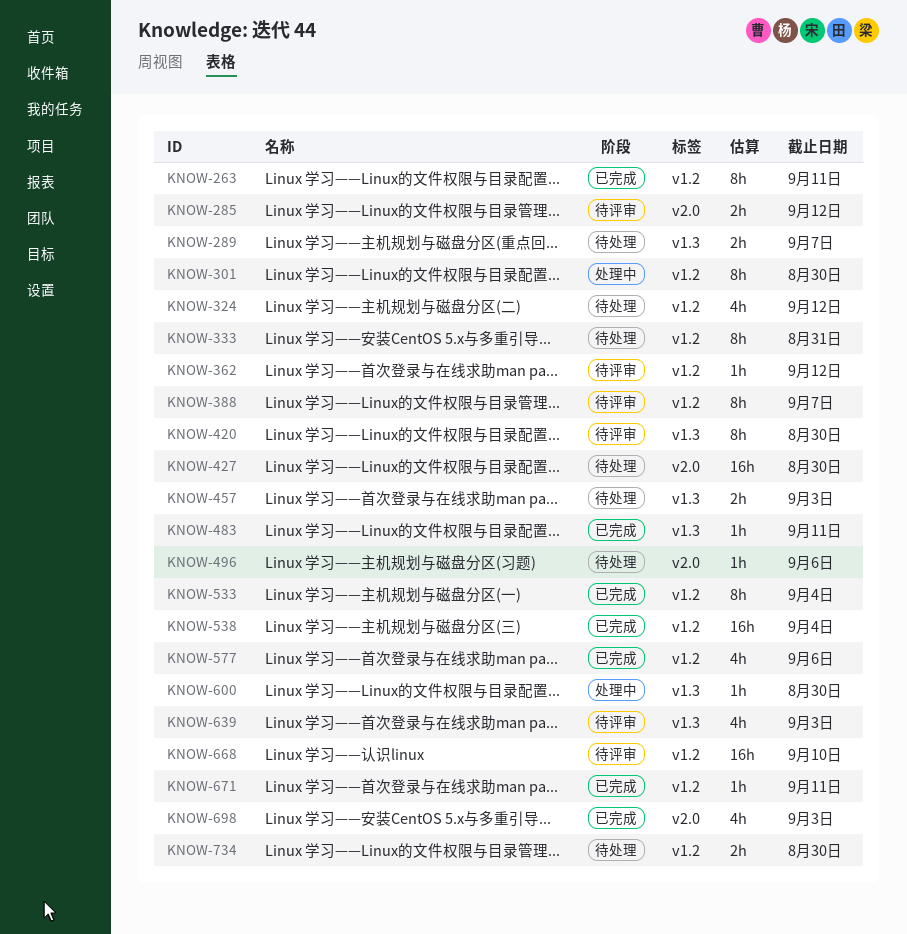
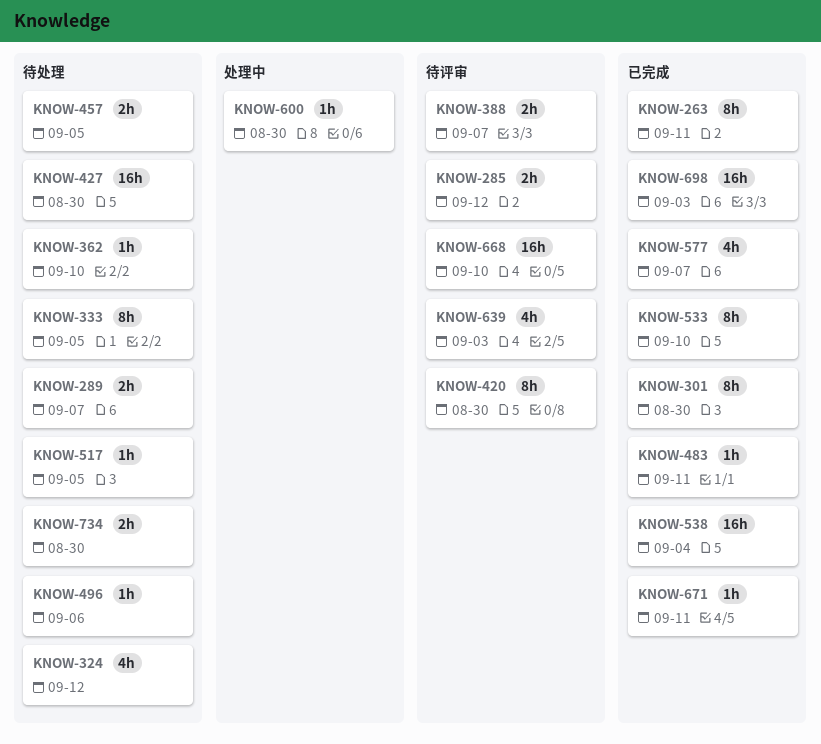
KNOW-301, status: 处理中 -> 已完成
KNOW-333, due: Aug 31 -> Sep 5
KNOW-362, status: 待评审 -> 待处理
KNOW-362, due: Sep 12 -> Sep 10
KNOW-388, estimate: 8h -> 2h
KNOW-457, due: Sep 3 -> Sep 5
KNOW-517: none -> present
KNOW-533, due: Sep 4 -> Sep 10
KNOW-577, due: Sep 6 -> Sep 7
KNOW-698, estimate: 4h -> 16h

